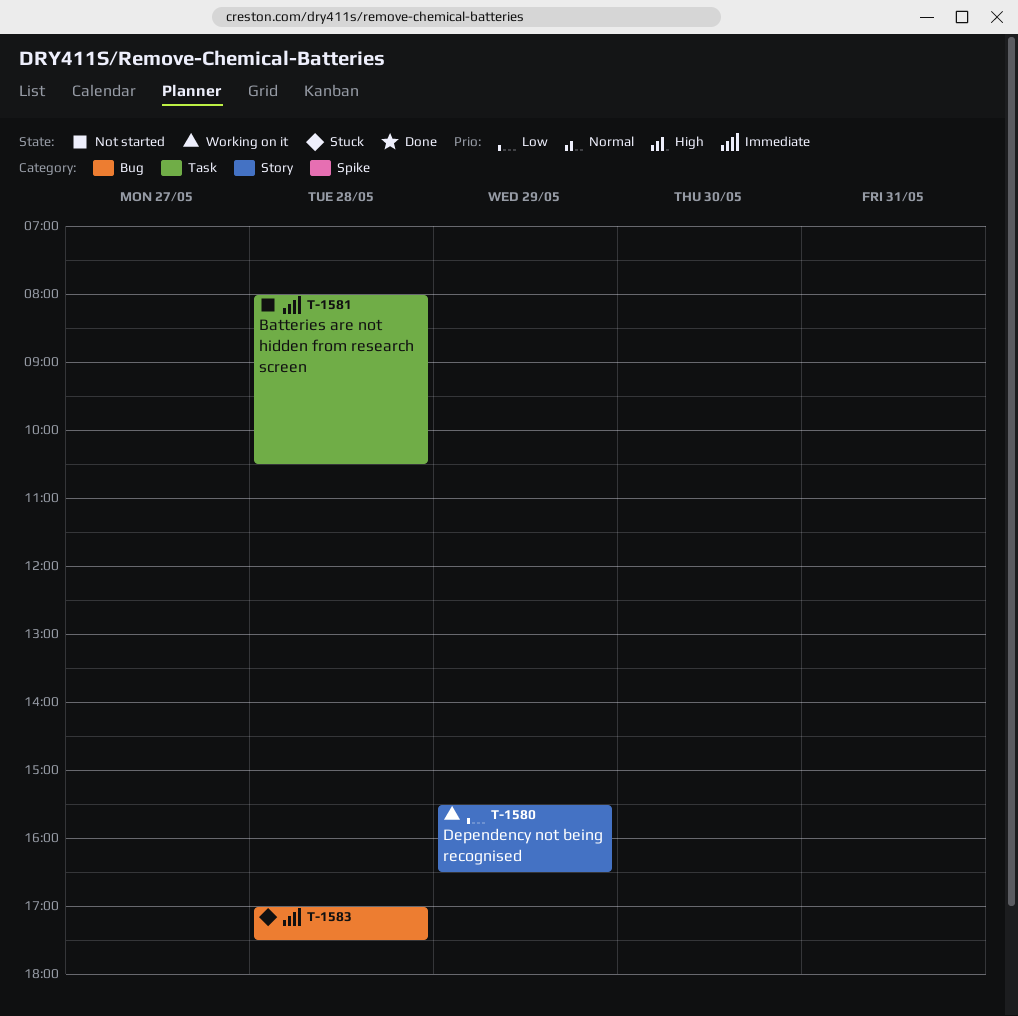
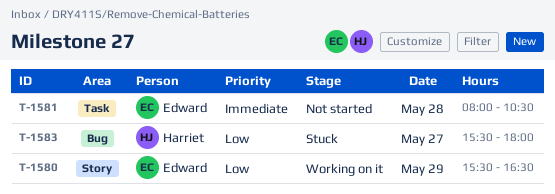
T-1583, priority: Immediate -> Low
T-1583, day: May 28 -> May 27
T-1583, begins: 17:00 -> 15:30
T-1583, ends: 17:30 -> 18:00

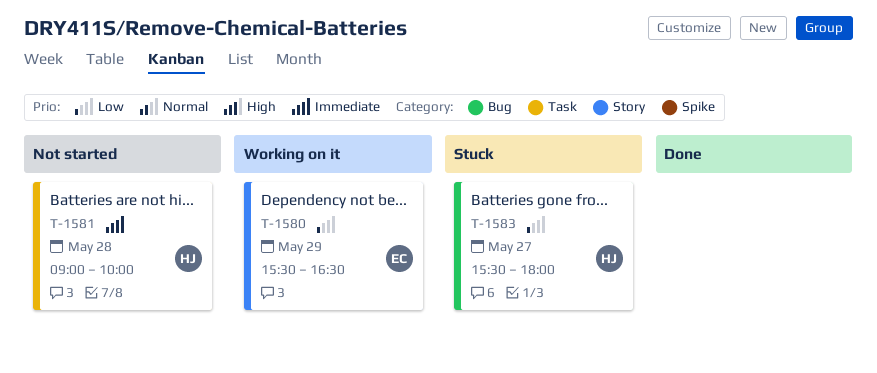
T-1581, owner: Edward -> Harriet
T-1581, begins: 08:00 -> 09:00
T-1581, ends: 10:30 -> 10:00

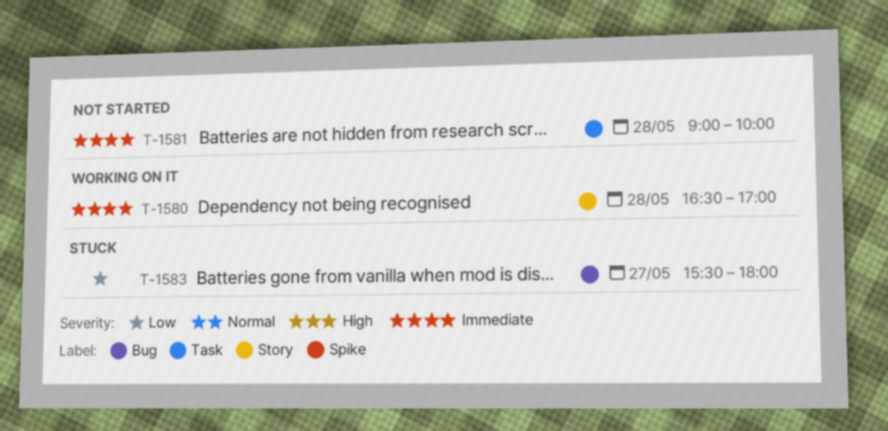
T-1580, priority: Low -> Immediate
T-1580, day: May 29 -> May 28
T-1580, begins: 15:30 -> 16:30
T-1580, ends: 16:30 -> 17:00

